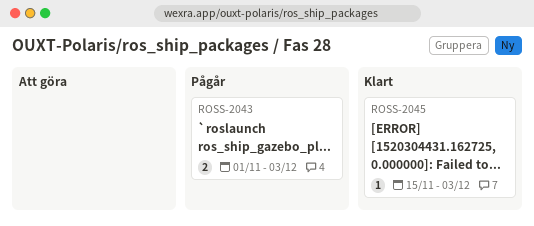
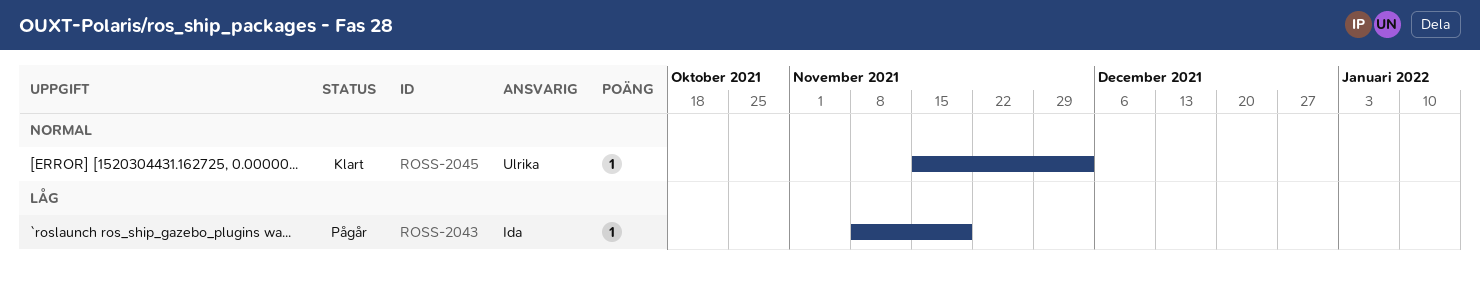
ROSS-2043, estimate: 2 -> 1
ROSS-2043, start: Nov 1 -> Nov 8
ROSS-2043, due: Dec 3 -> Nov 19

